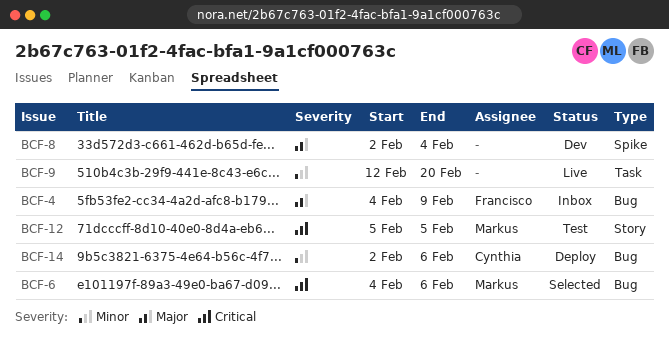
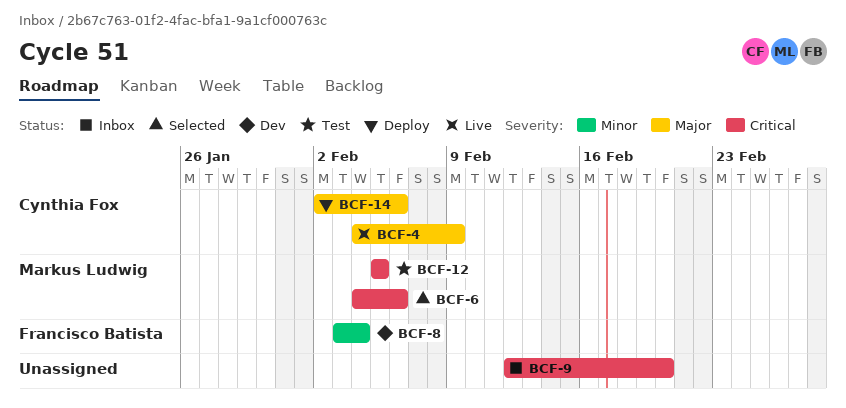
BCF-4, status: Inbox -> Live
BCF-4, owner: Francisco Batista -> Cynthia Fox
BCF-8, owner: none -> Francisco Batista
BCF-8, priority: Major -> Minor
BCF-8, start: Feb 2 -> Feb 3
BCF-9, status: Live -> Inbox
BCF-9, priority: Minor -> Critical
BCF-14, priority: Minor -> Major

